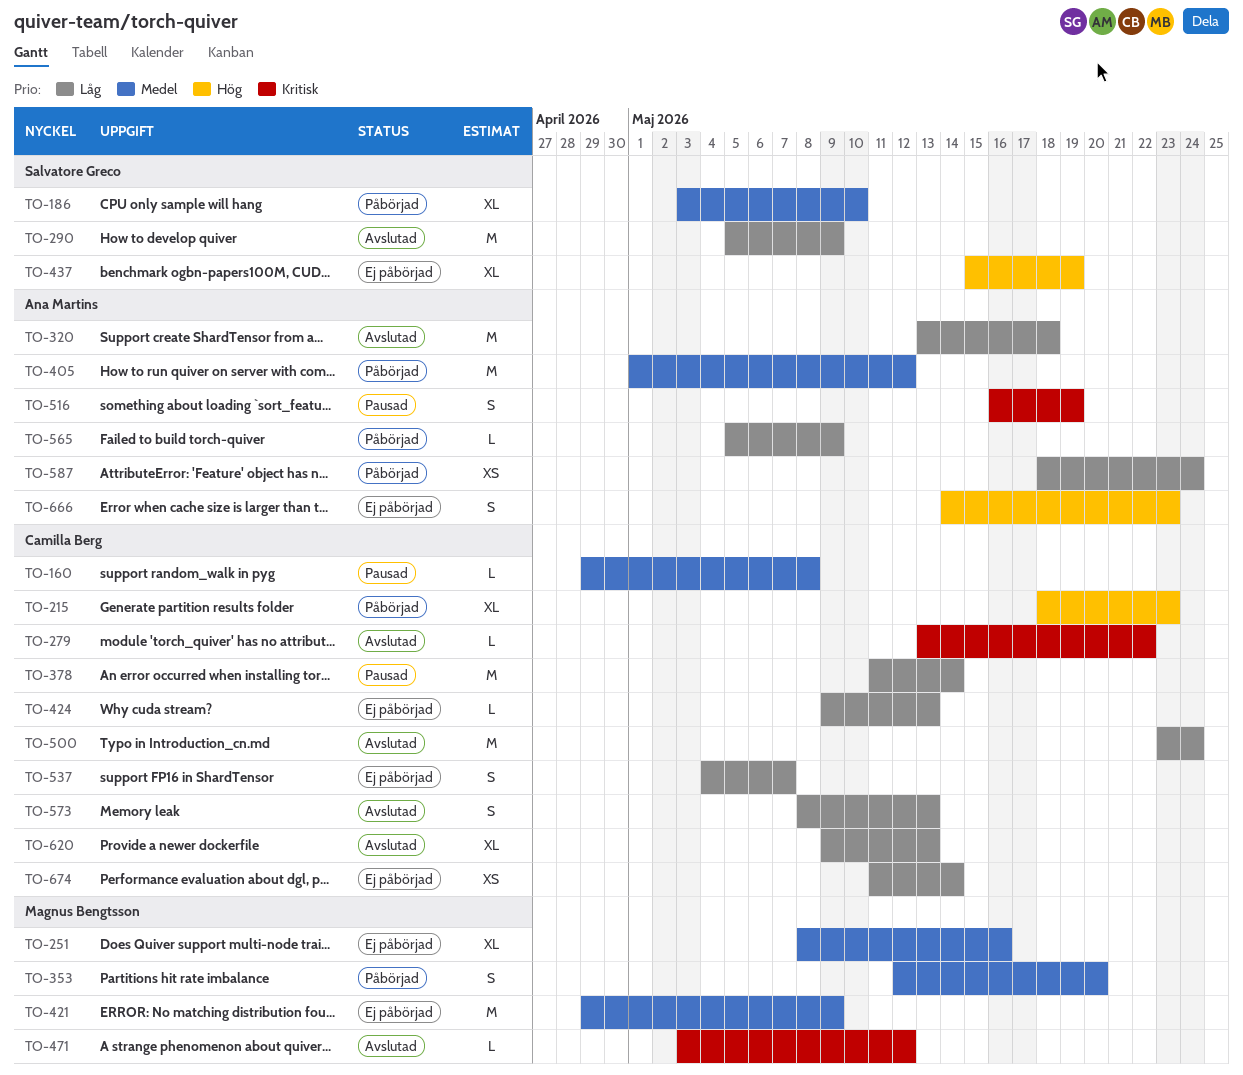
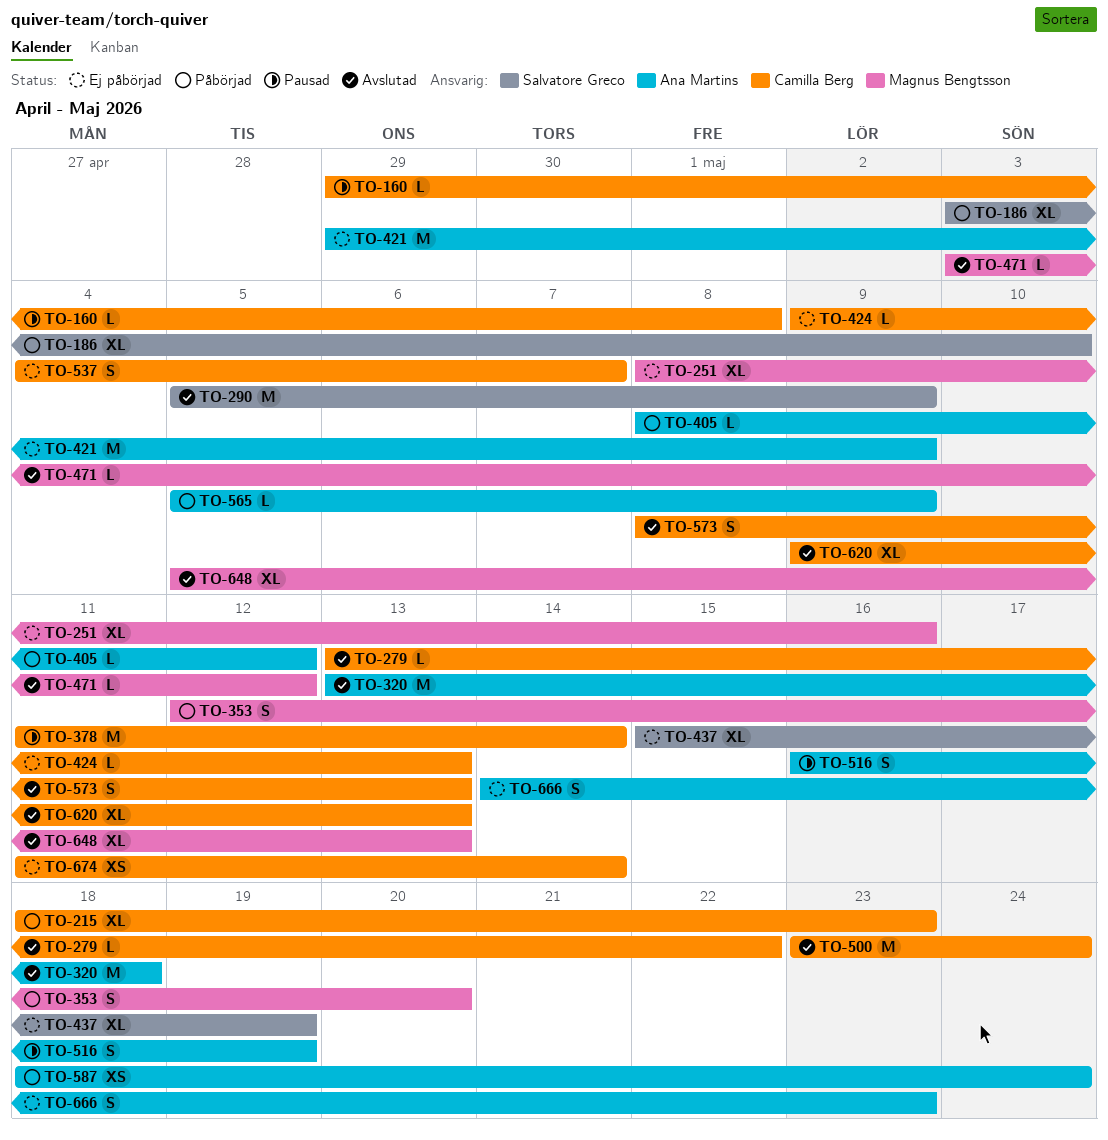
TO-405, estimate: M -> L
TO-405, start: May 1 -> May 8
TO-421, owner: Magnus Bengtsson -> Ana Martins
TO-648: none -> present

